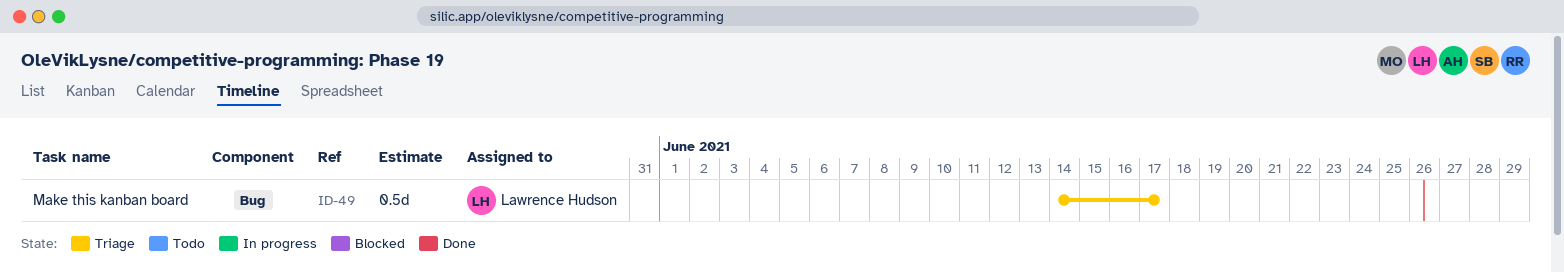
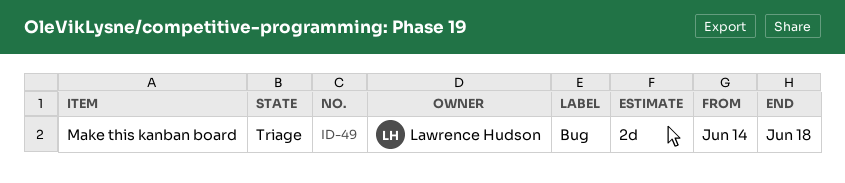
ID-49, estimate: 0.5d -> 2d
ID-49, due: Jun 17 -> Jun 18

